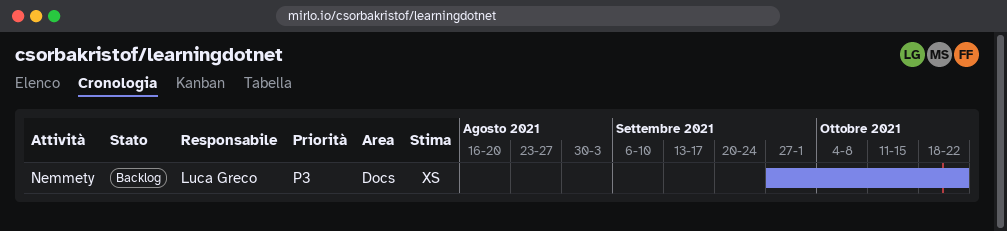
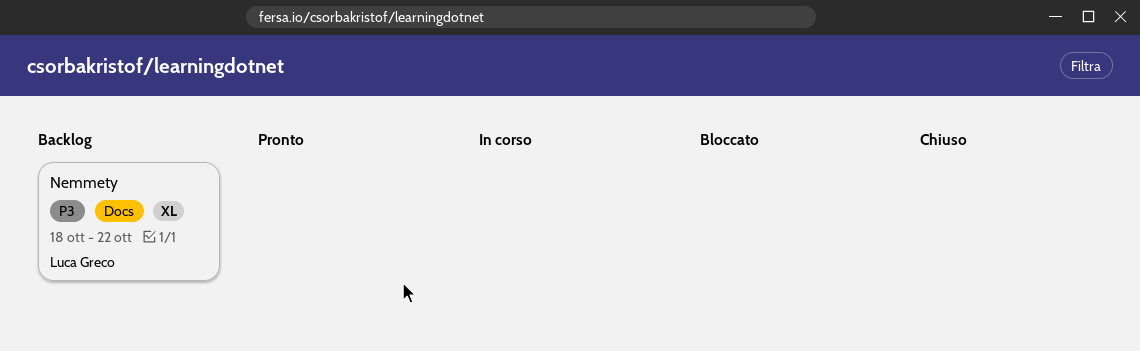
Nemmety, estimate: XS -> XL
Nemmety, start: Sep 27 -> Oct 18

